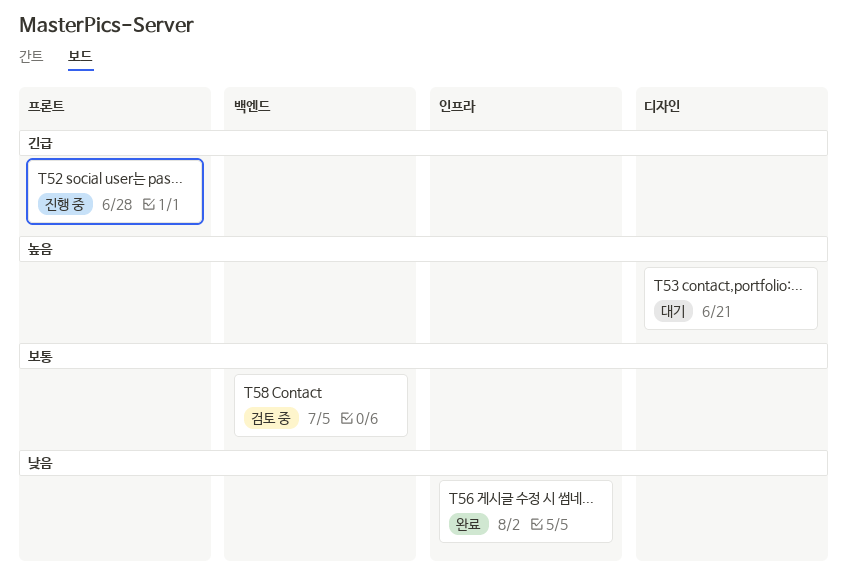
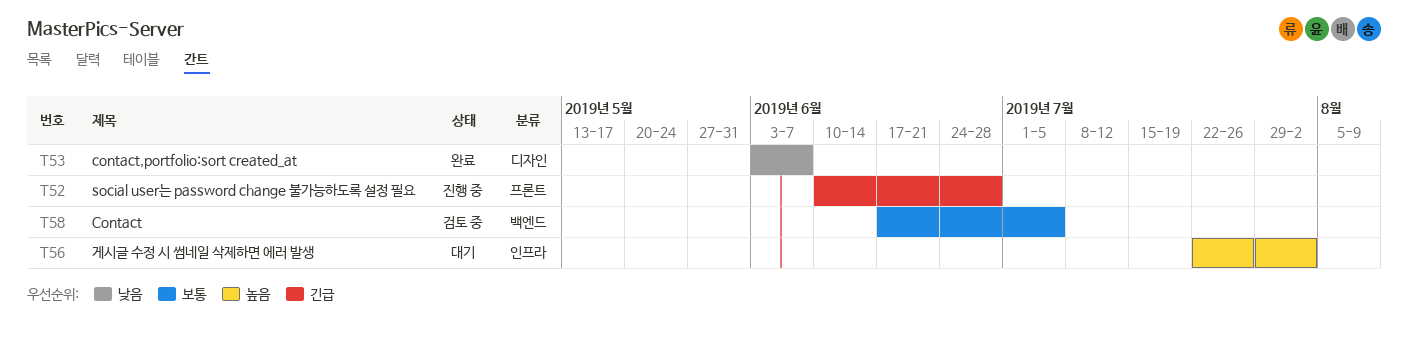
T53, status: 대기 -> 완료
T53, priority: 높음 -> 낮음
T53, due: Jun 21 -> Jun 7
T56, status: 완료 -> 대기
T56, priority: 낮음 -> 높음

